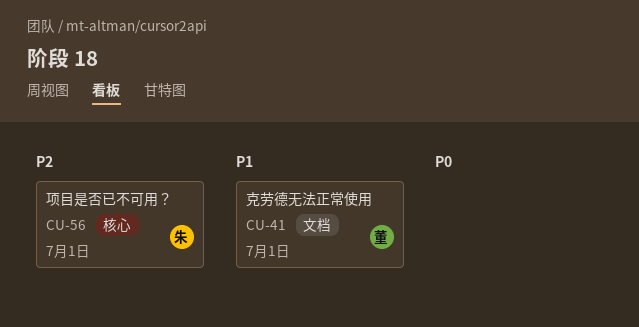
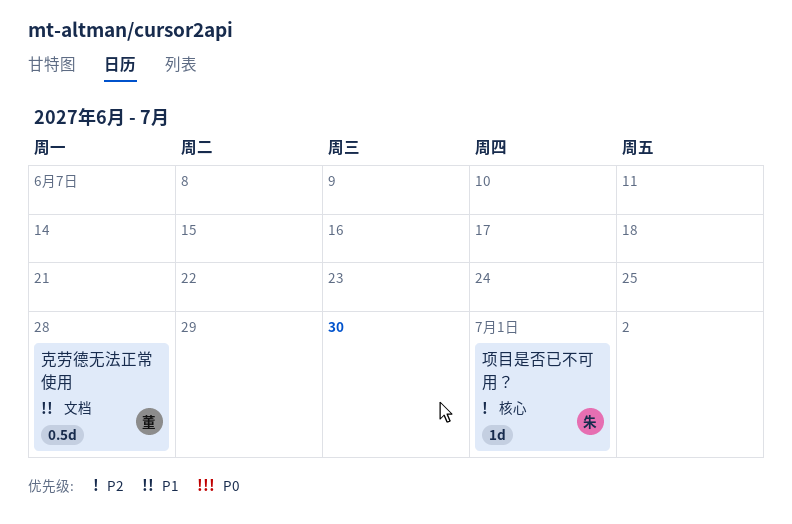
克劳德无法正常使用, due: Jul 1 -> Jun 28

